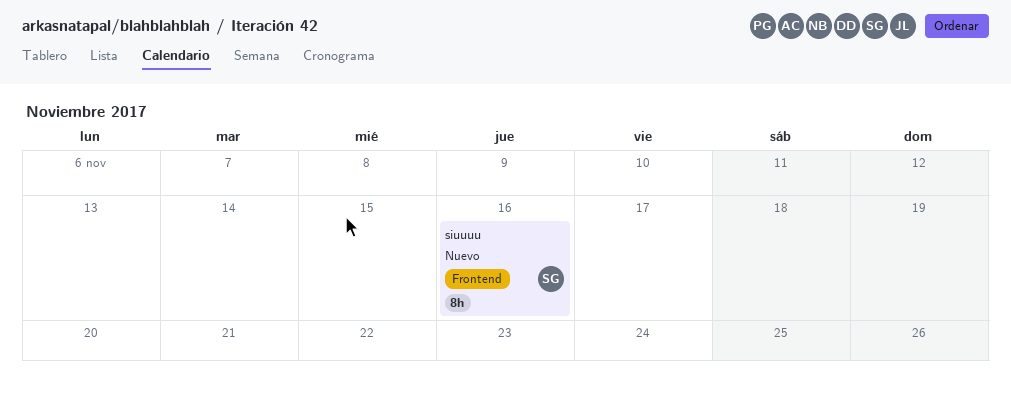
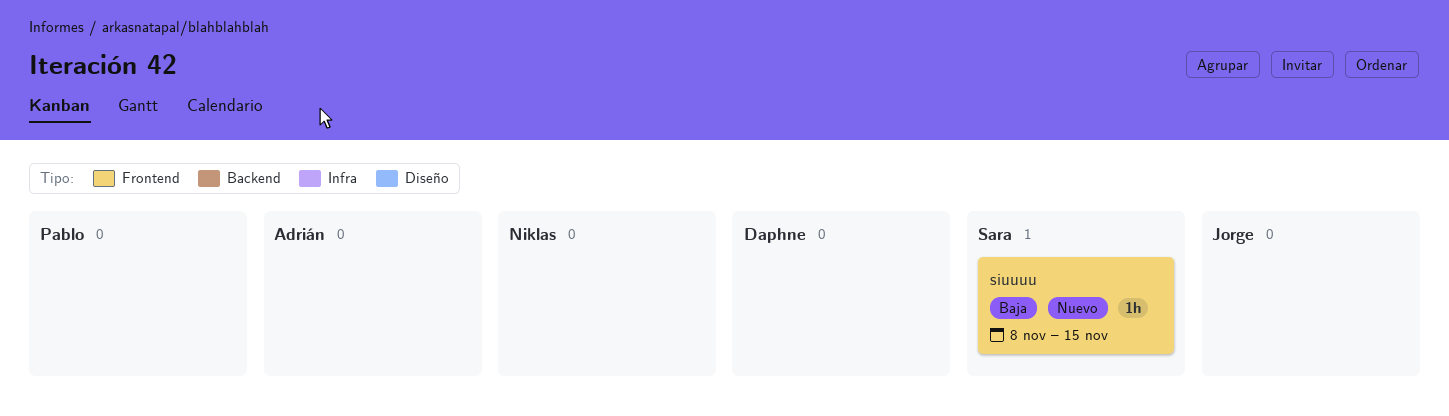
siuuuu, estimate: 8h -> 1h
siuuuu, due: Nov 16 -> Nov 15

